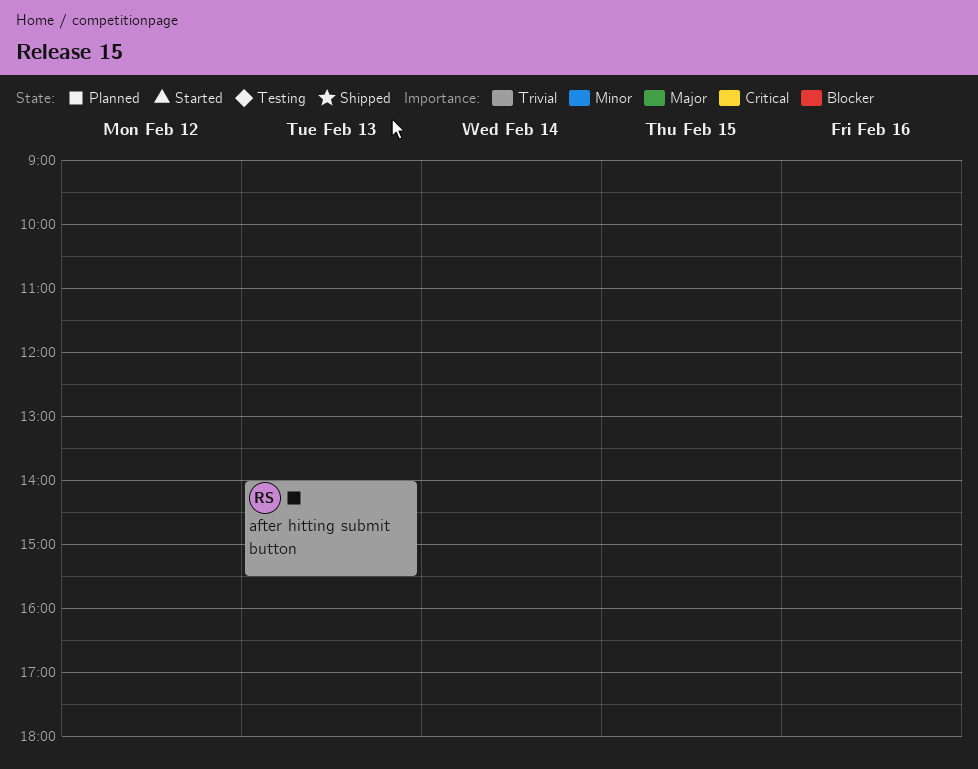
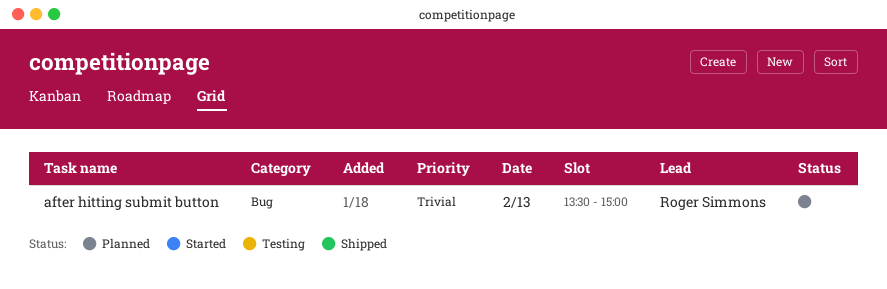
after hitting submit button, begins: 14:00 -> 13:30
after hitting submit button, ends: 15:30 -> 15:00

